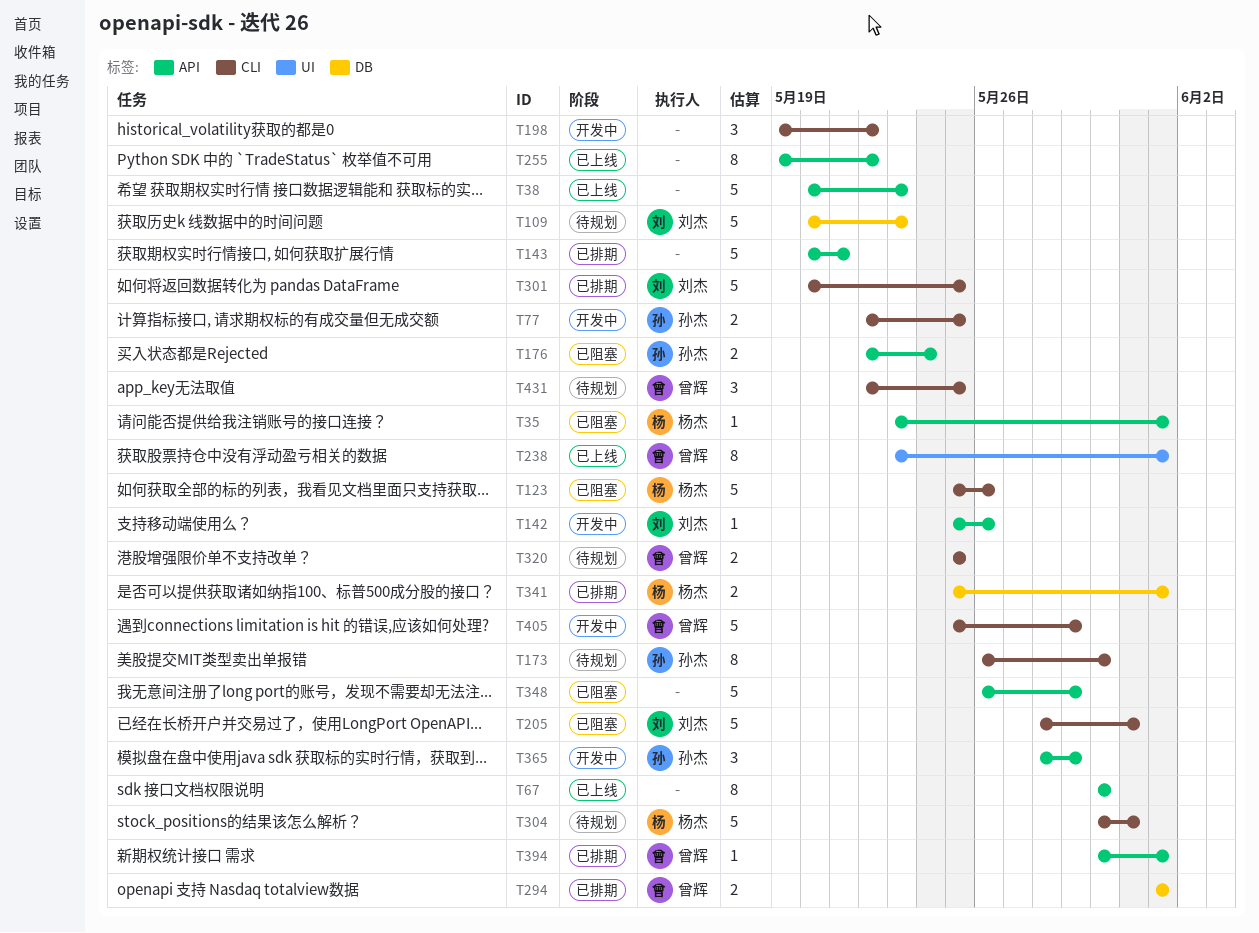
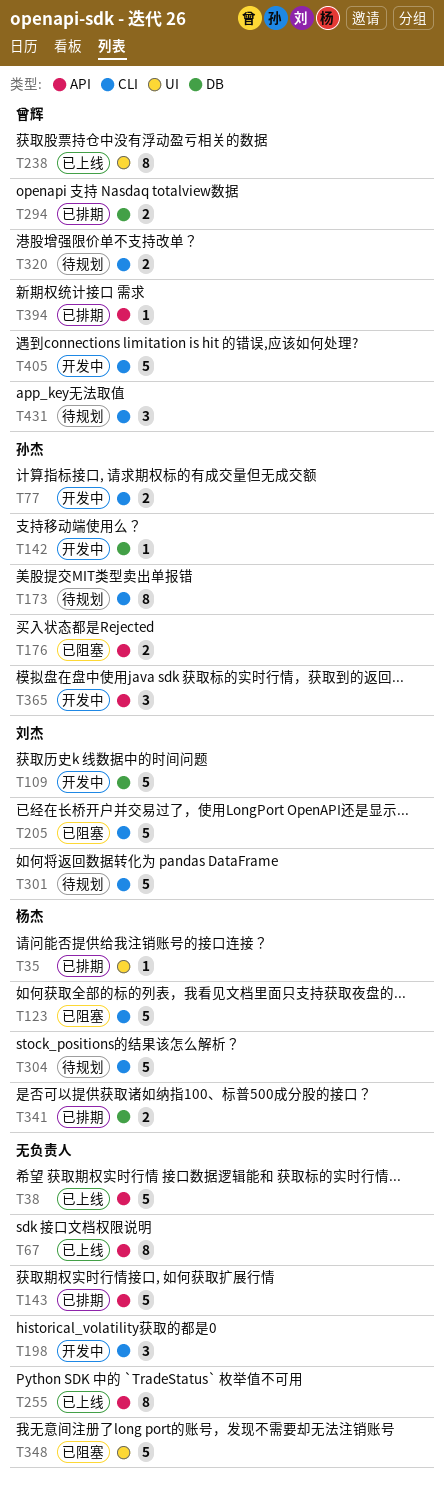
T35, status: 已阻塞 -> 已排期
T35, label: API -> UI
T109, status: 待规划 -> 开发中
T142, owner: 刘杰 -> 孙杰
T142, label: API -> DB
T301, status: 已排期 -> 待规划
T348, label: API -> UI

